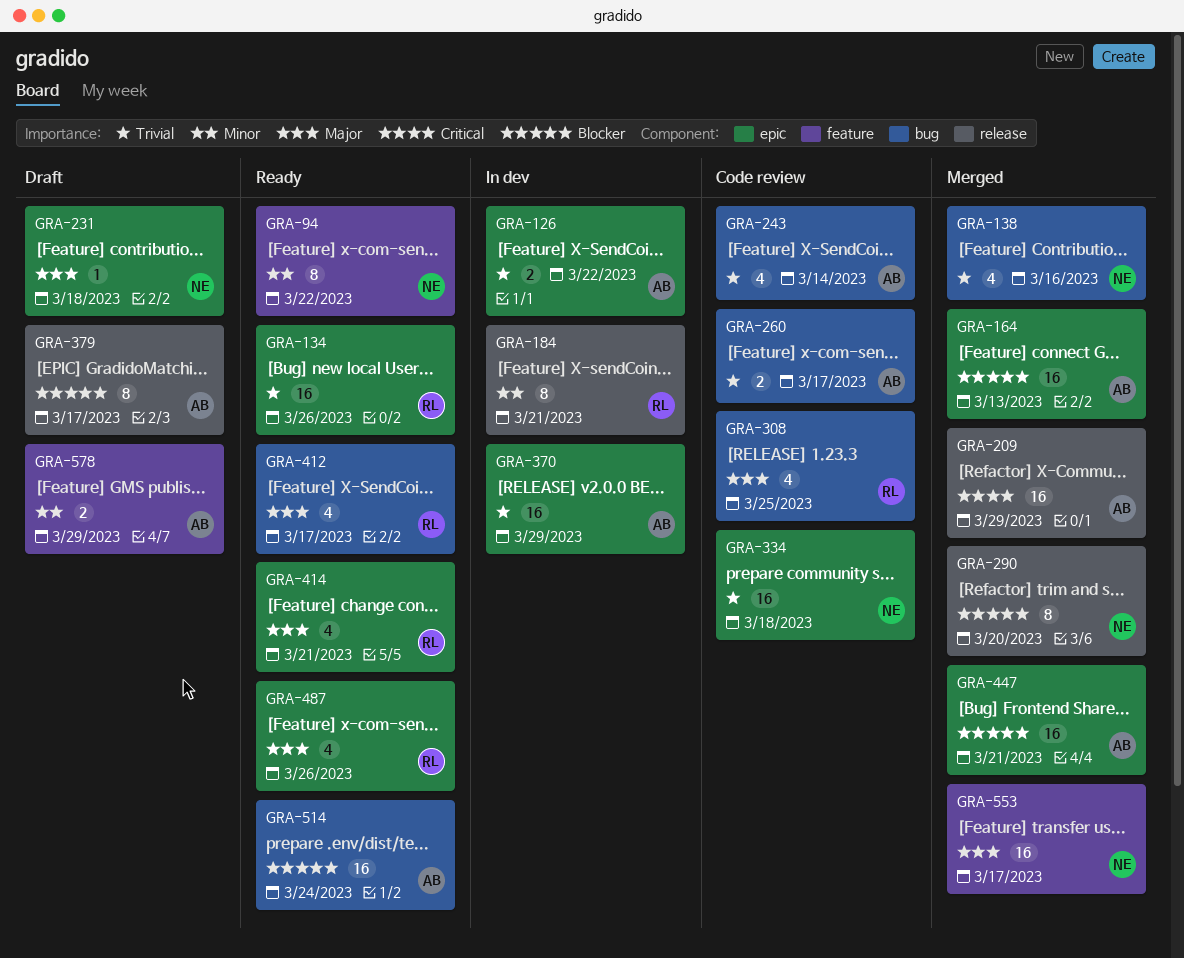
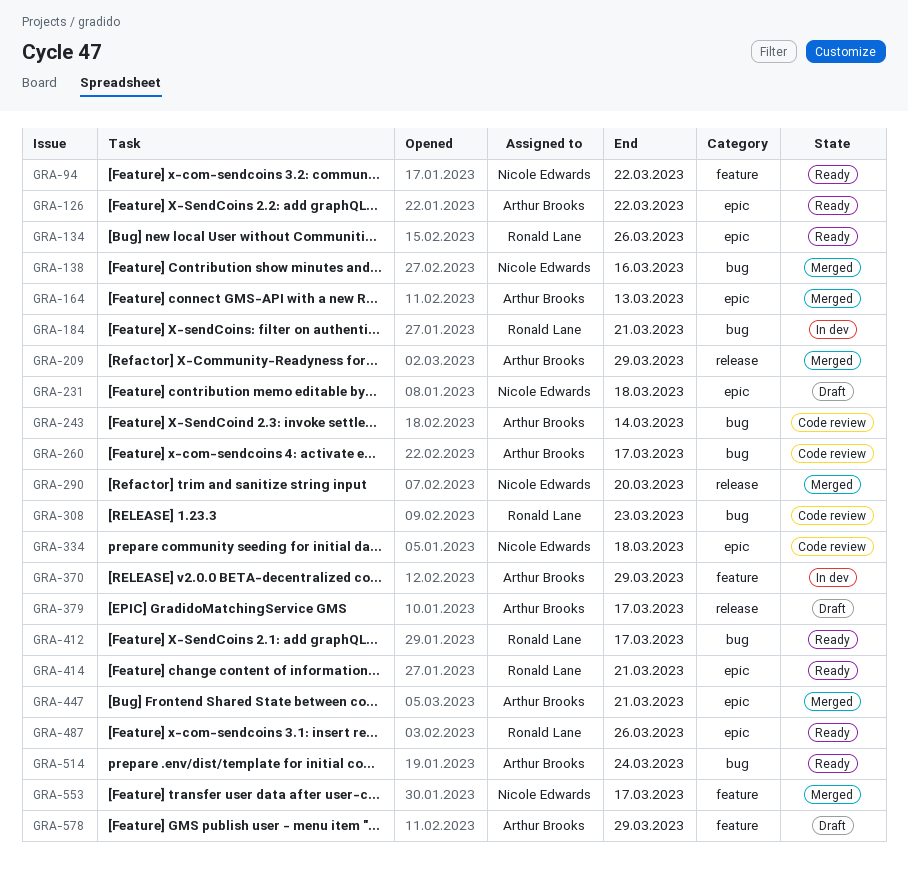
GRA-126, status: In dev -> Ready
GRA-184, label: release -> bug
GRA-308, due: Mar 25 -> Mar 23
GRA-370, label: epic -> feature

